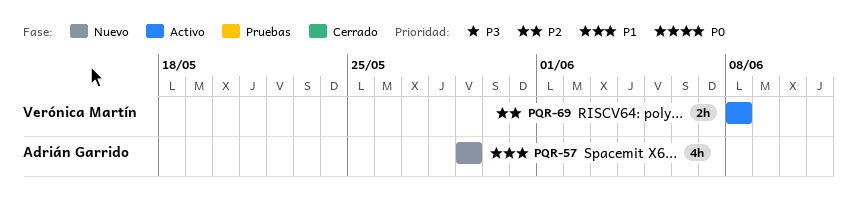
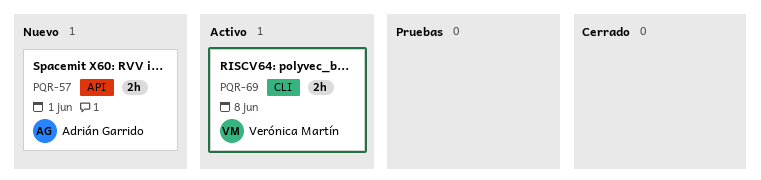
PQR-57, estimate: 4h -> 2h
PQR-57, due: May 29 -> Jun 1

